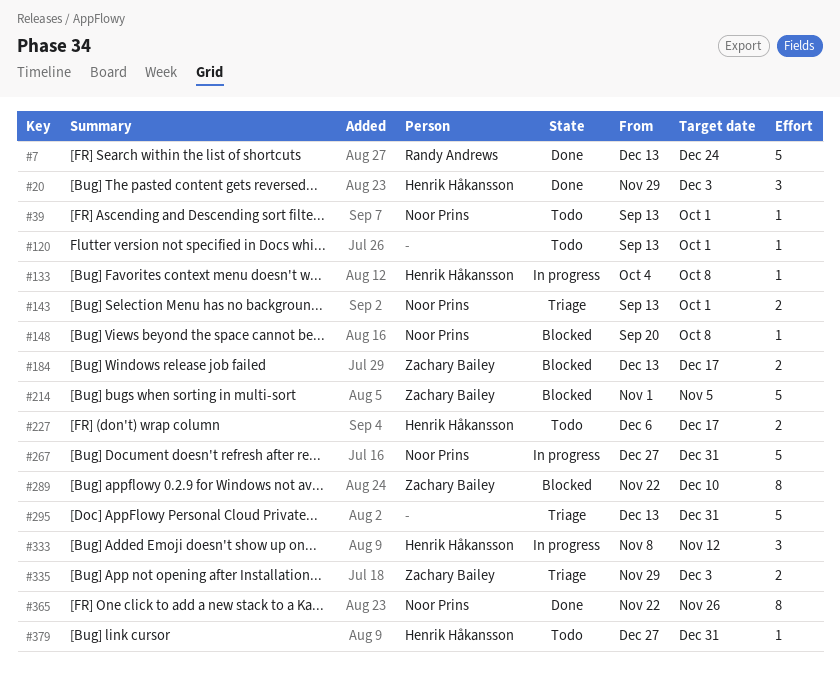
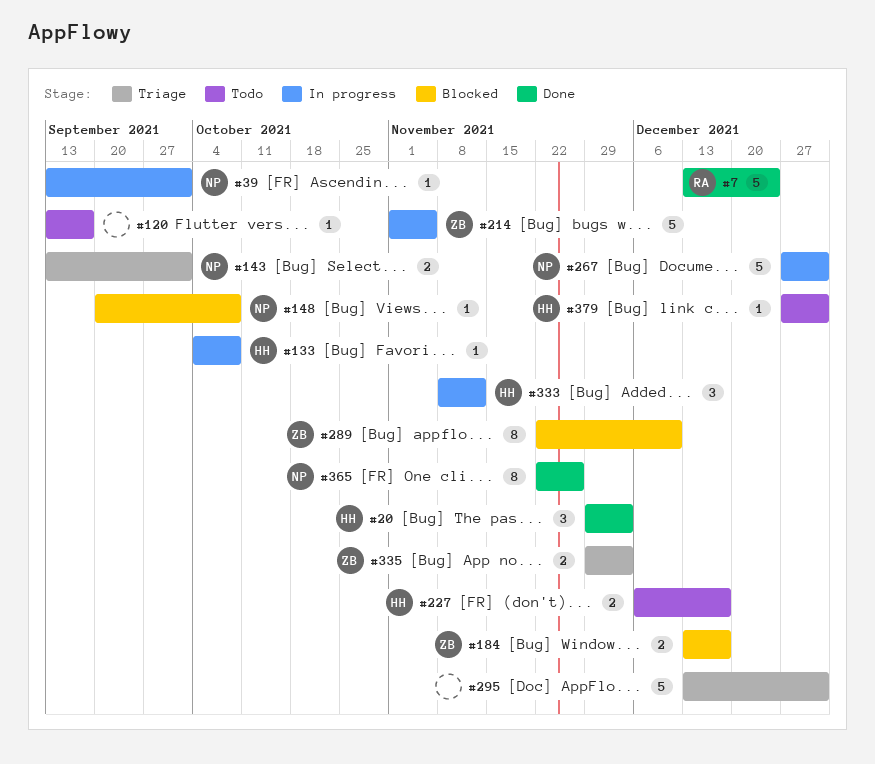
#39, status: Todo -> In progress
#120, due: Oct 1 -> Sep 17
#214, status: Blocked -> In progress

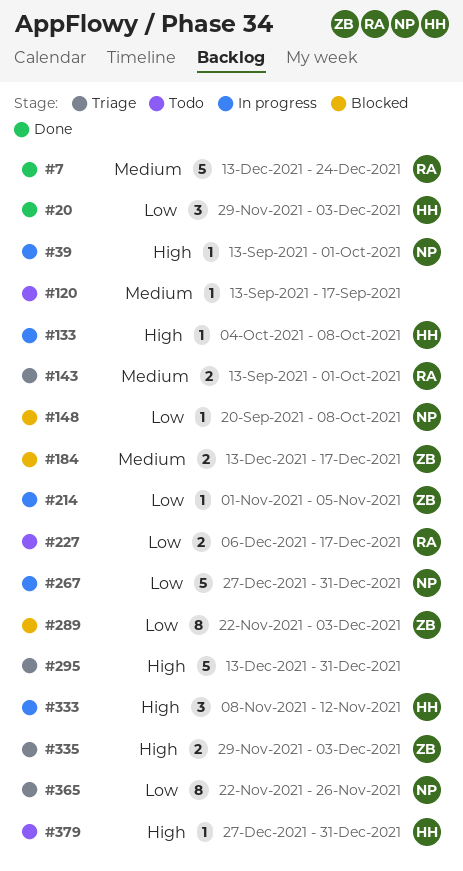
#143, owner: NP -> RA
#214, estimate: 5 -> 1
#227, owner: HH -> RA
#289, due: Dec 10 -> Dec 3
#365, status: Done -> Triage

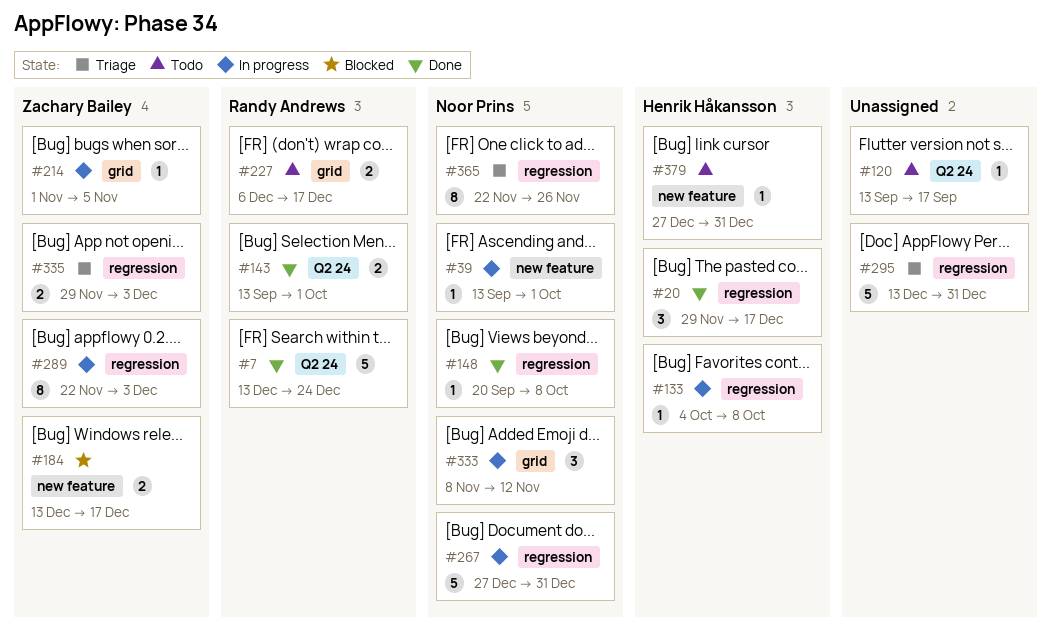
#20, due: Dec 3 -> Dec 17
#143, status: Triage -> Done
#148, status: Blocked -> Done
#289, status: Blocked -> In progress
#333, owner: Henrik Håkansson -> Noor Prins

